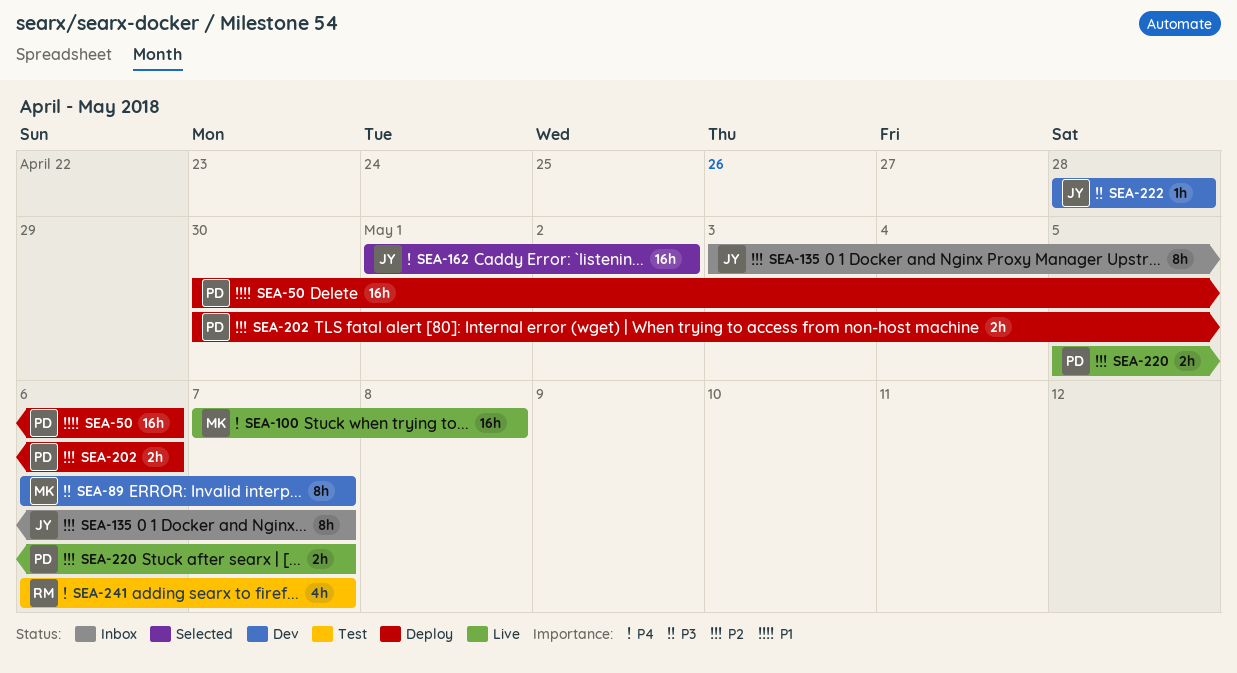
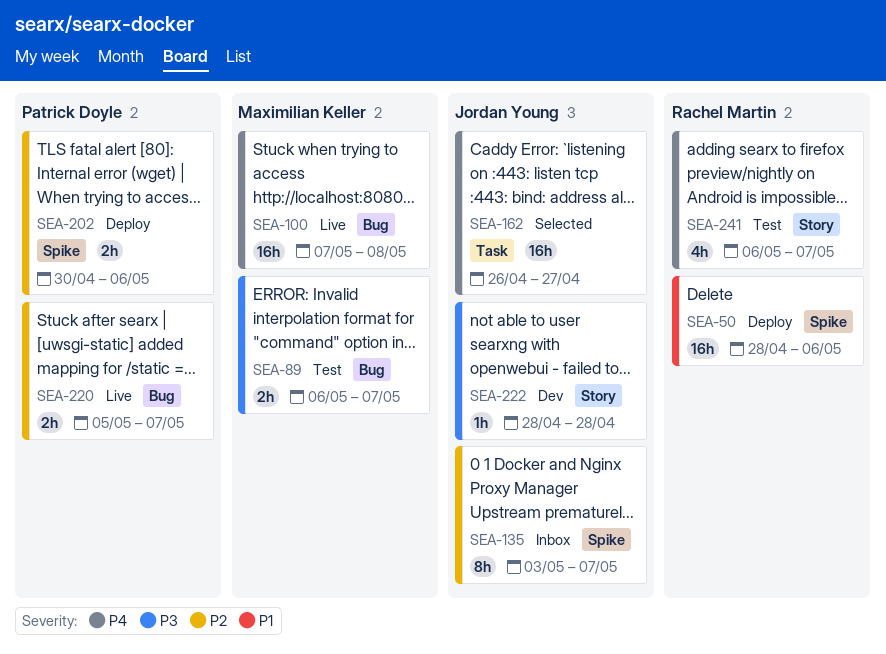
SEA-50, owner: Patrick Doyle -> Rachel Martin
SEA-50, start: Apr 30 -> Apr 28
SEA-89, status: Dev -> Test
SEA-89, estimate: 8h -> 2h
SEA-162, start: May 1 -> Apr 26
SEA-162, due: May 2 -> Apr 27

